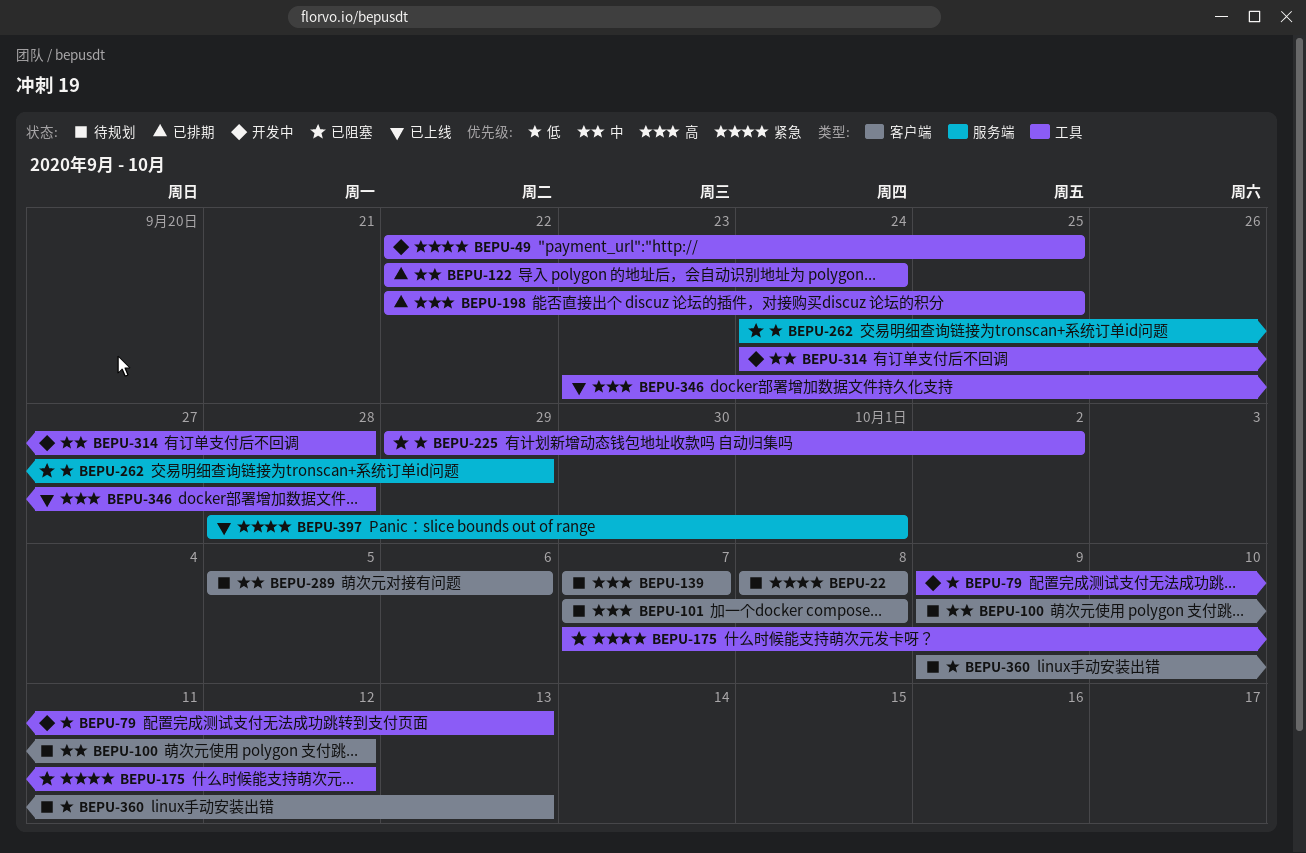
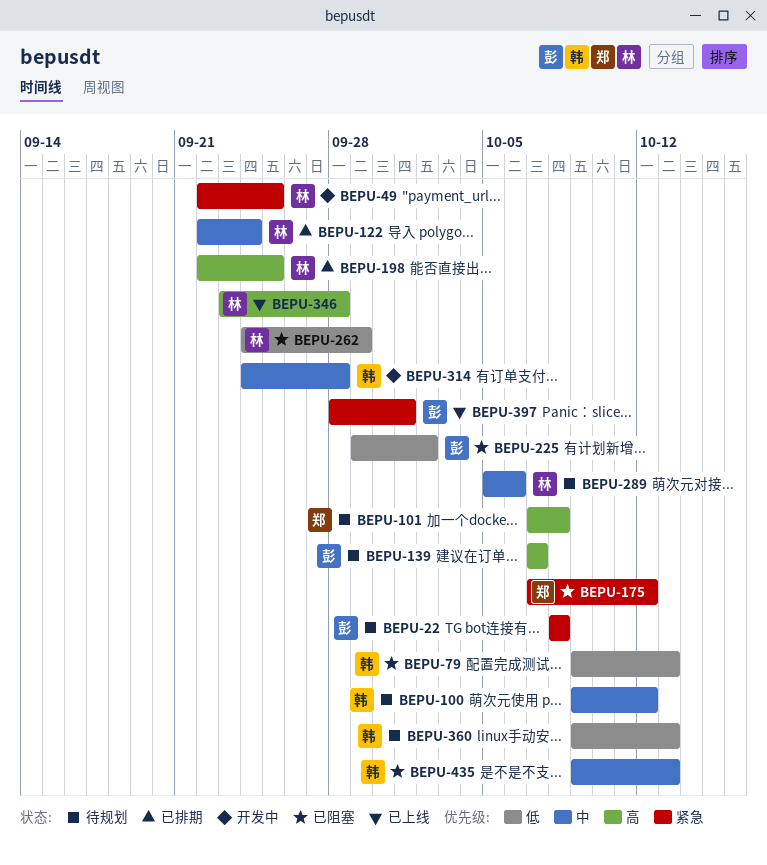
BEPU-79, status: 开发中 -> 已阻塞
BEPU-435: none -> present

